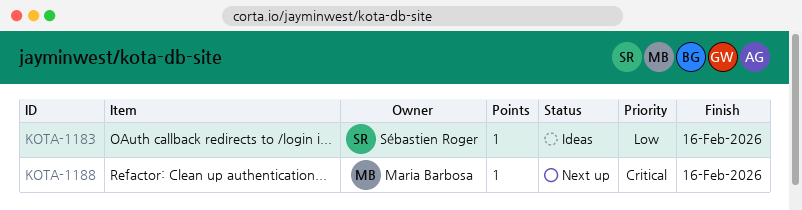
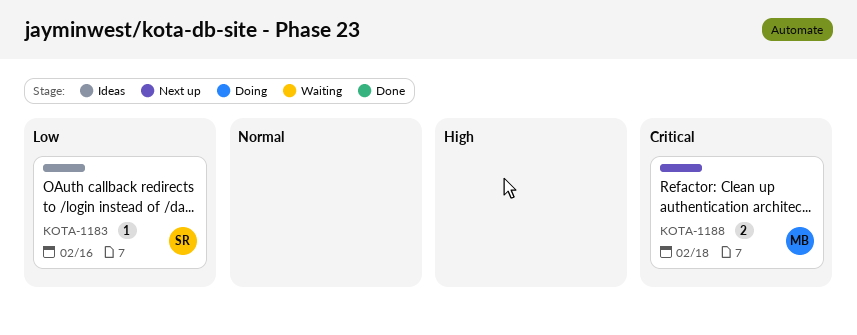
KOTA-1188, estimate: 1 -> 2
KOTA-1188, due: Feb 16 -> Feb 18

